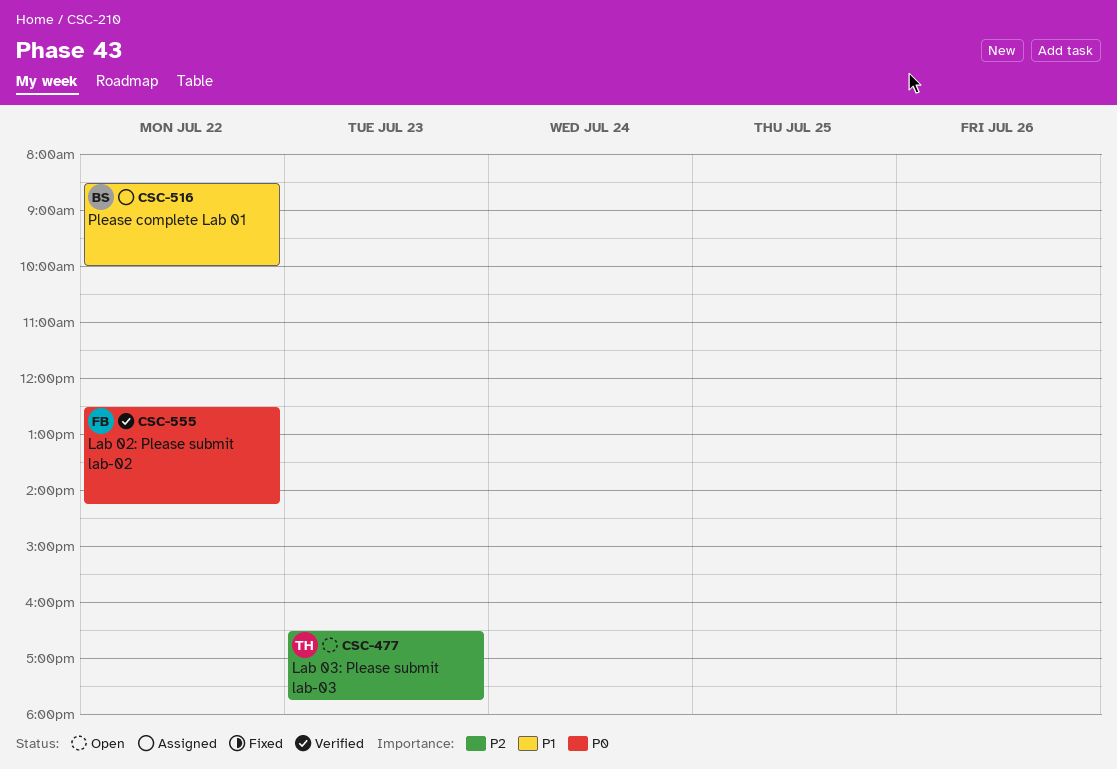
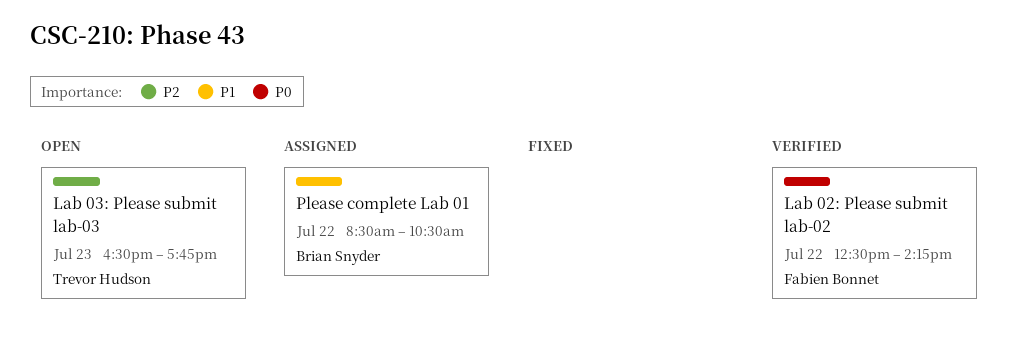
Please complete Lab 01, ends: 10:00 -> 10:30

